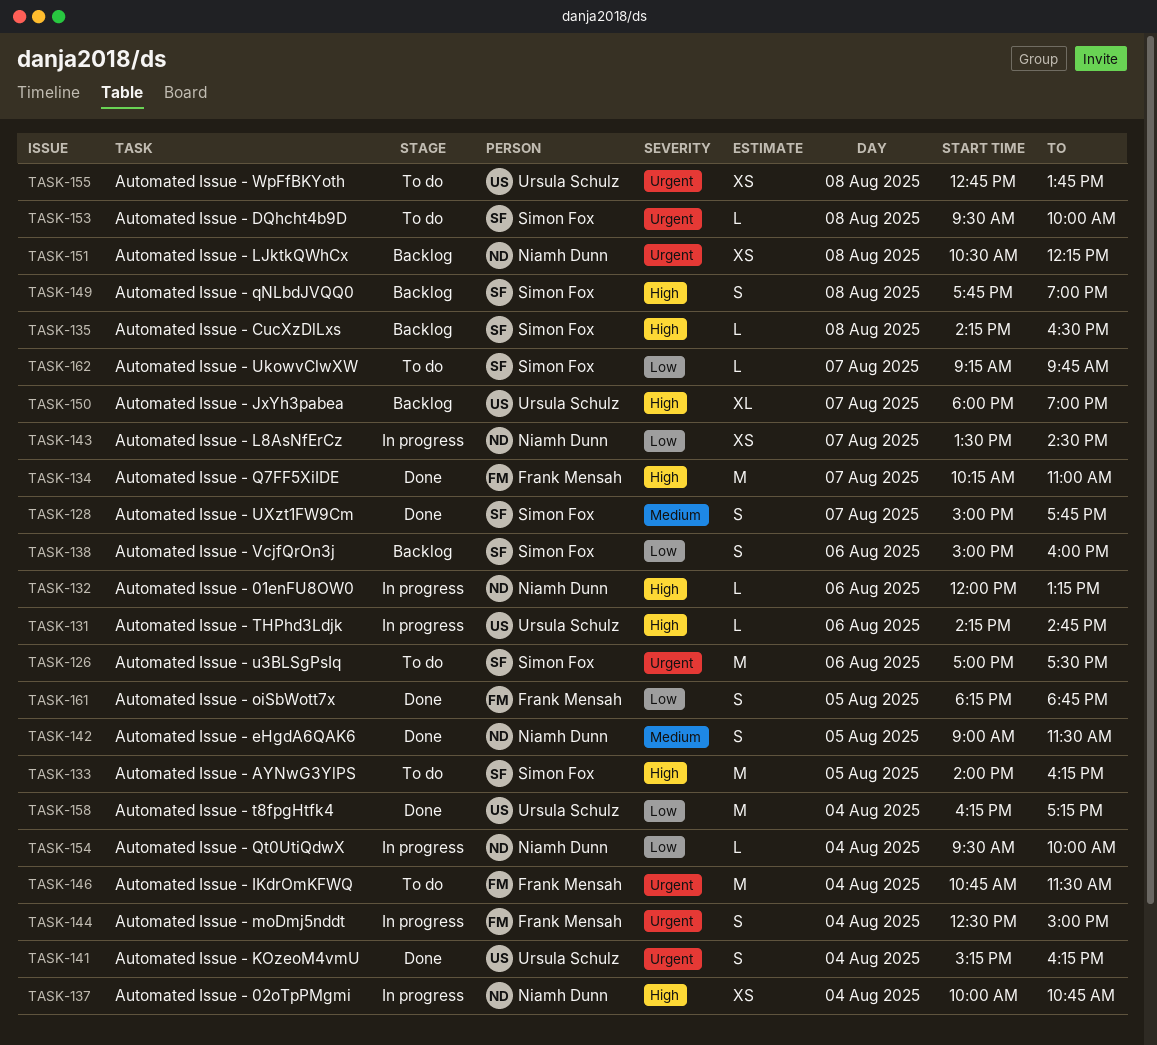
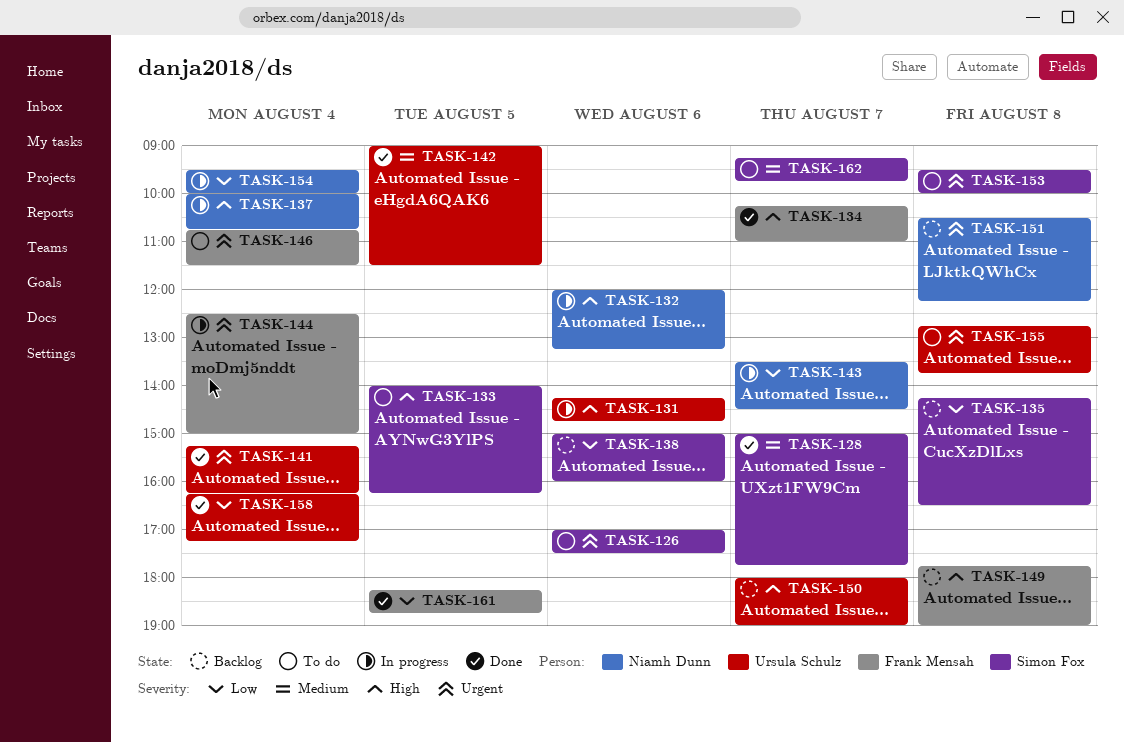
TASK-135, priority: High -> Low
TASK-142, owner: Niamh Dunn -> Ursula Schulz
TASK-149, owner: Simon Fox -> Frank Mensah
TASK-162, priority: Low -> Medium

